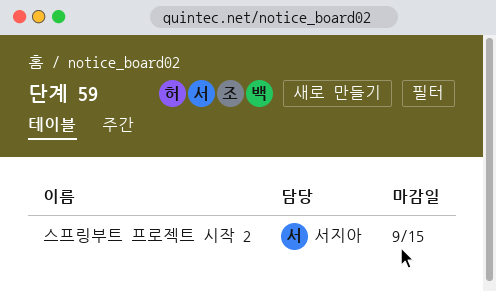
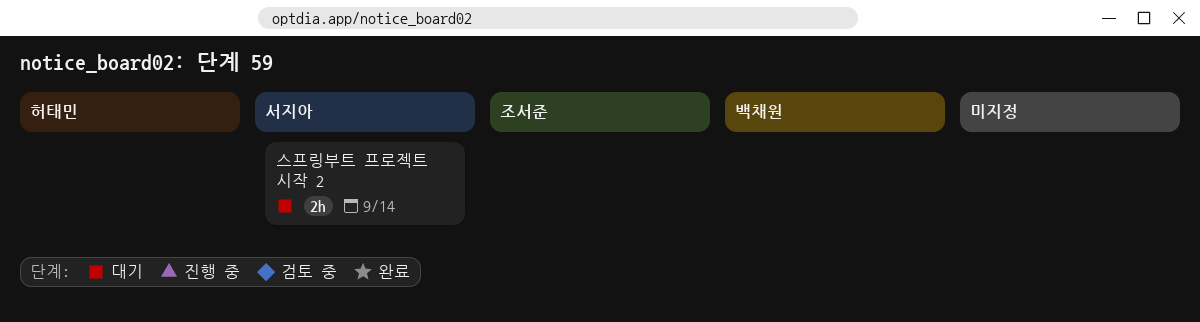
스프링부트 프로젝트 시작 2, due: Sep 15 -> Sep 14

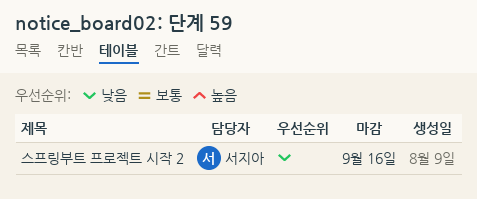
스프링부트 프로젝트 시작 2, due: Sep 14 -> Sep 16

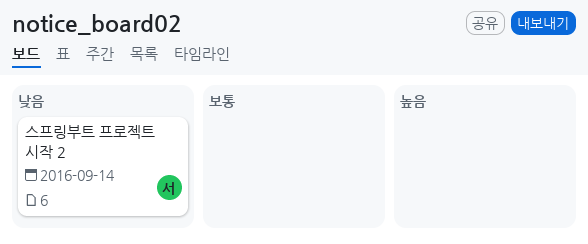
스프링부트 프로젝트 시작 2, due: Sep 16 -> Sep 14

